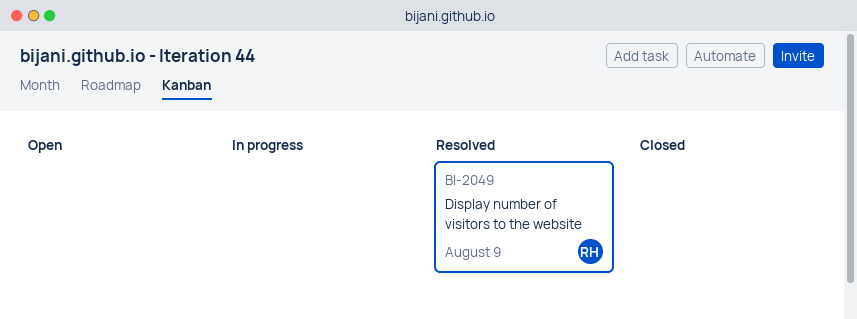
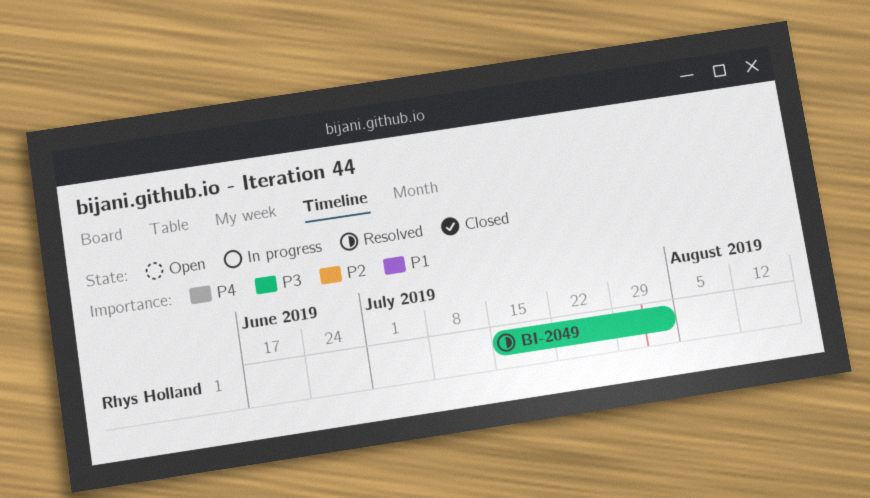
BI-2049, due: Aug 9 -> Aug 2

